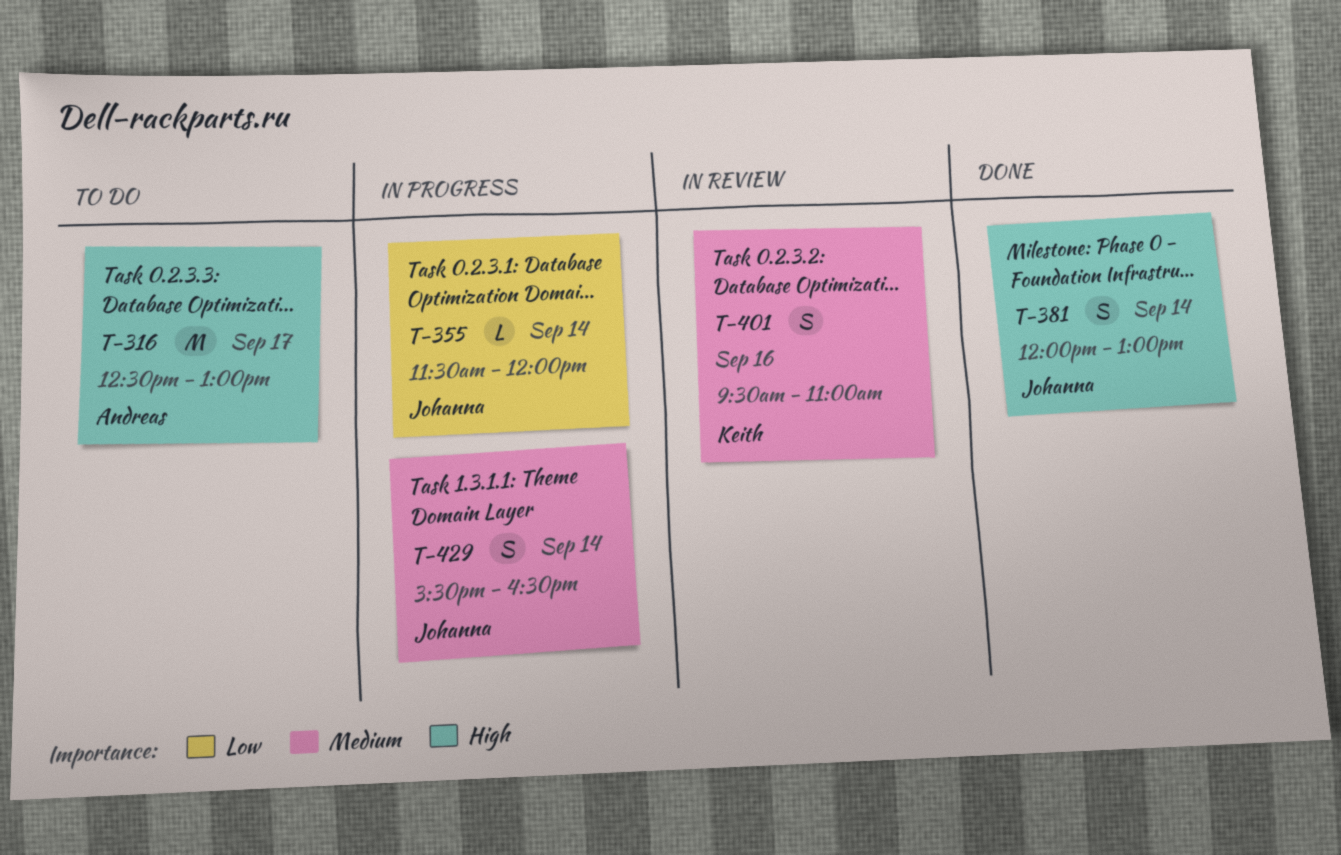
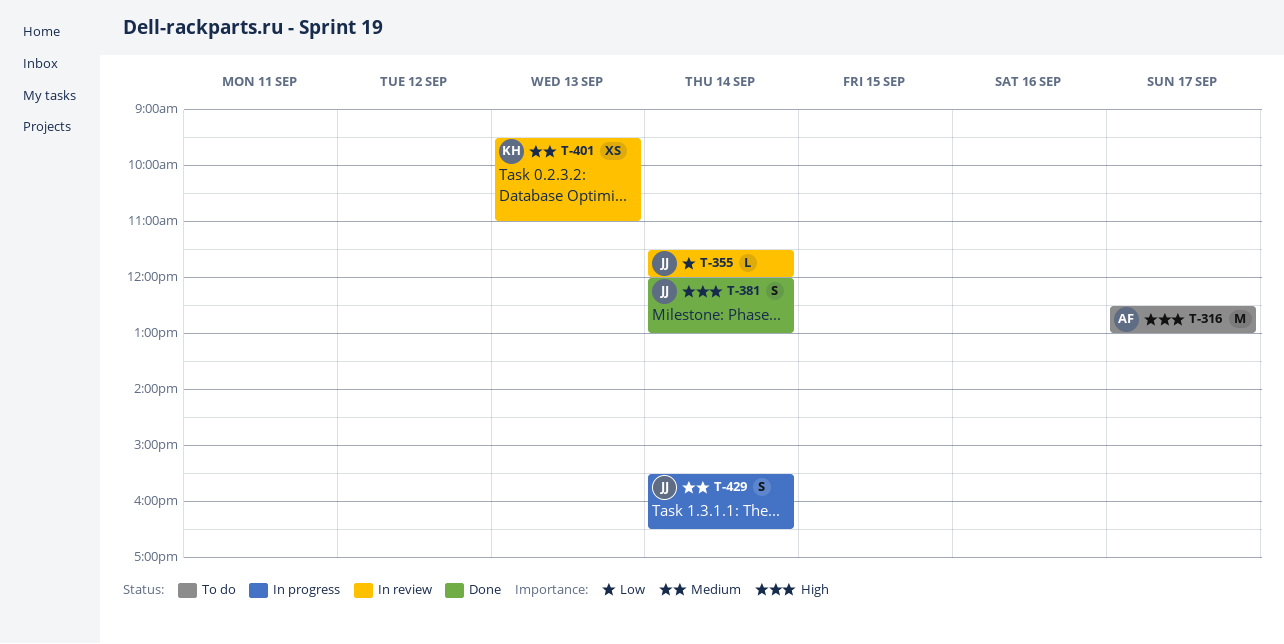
T-355, status: In progress -> In review
T-401, estimate: S -> XS
T-401, day: Sep 16 -> Sep 13

